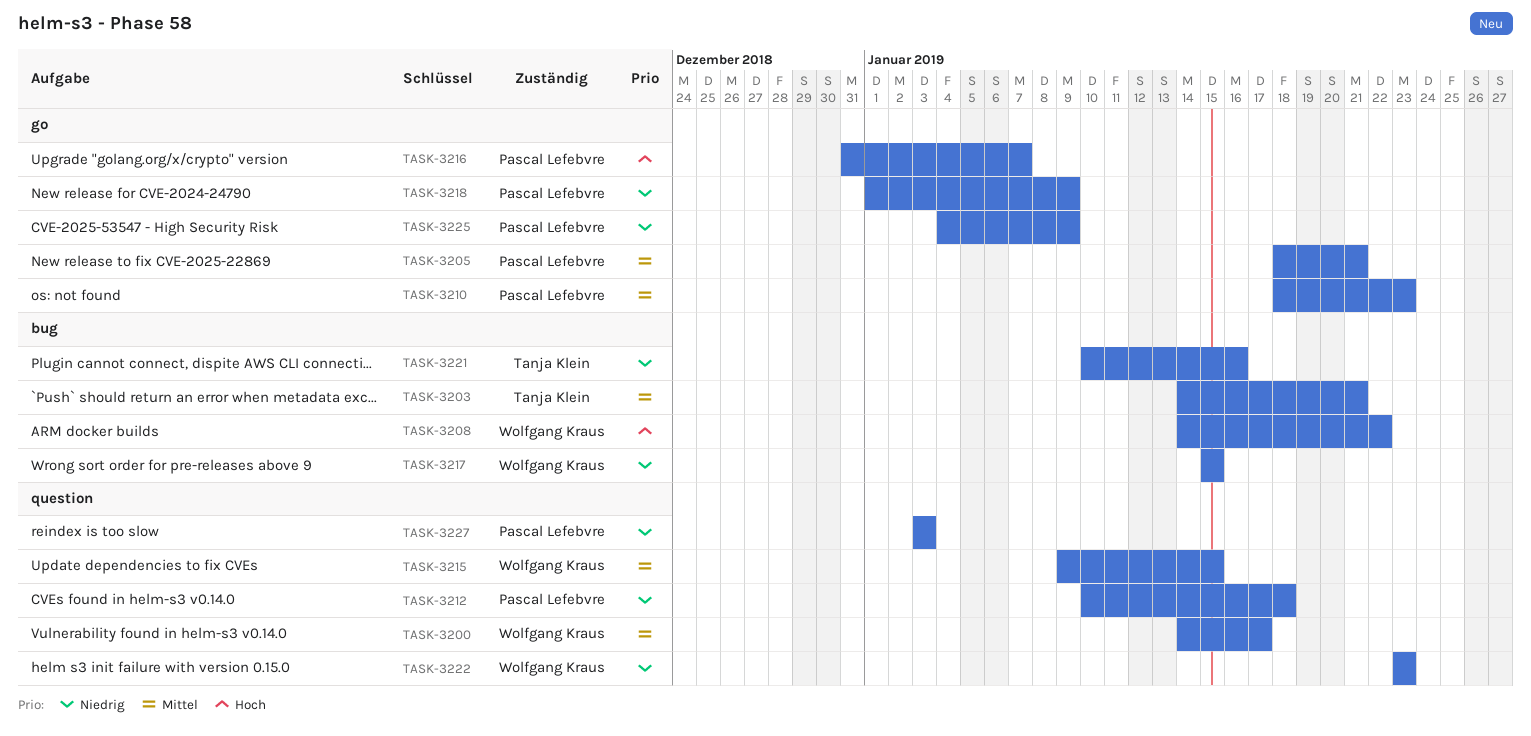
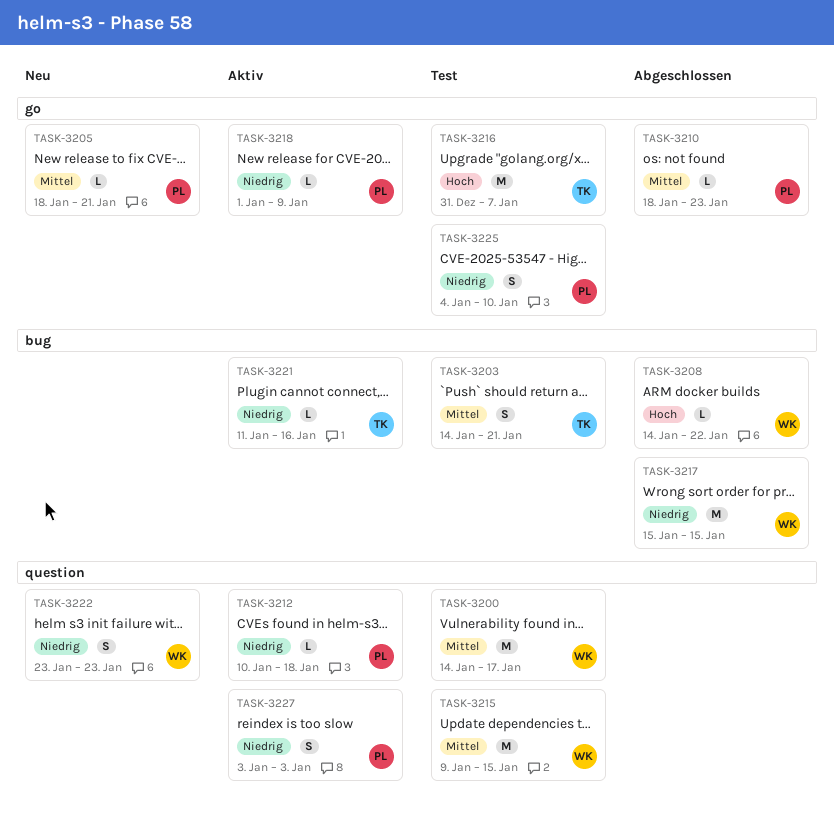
TASK-3216, owner: Pascal Lefebvre -> Tanja Klein
TASK-3221, start: Jan 10 -> Jan 11
TASK-3225, due: Jan 9 -> Jan 10

